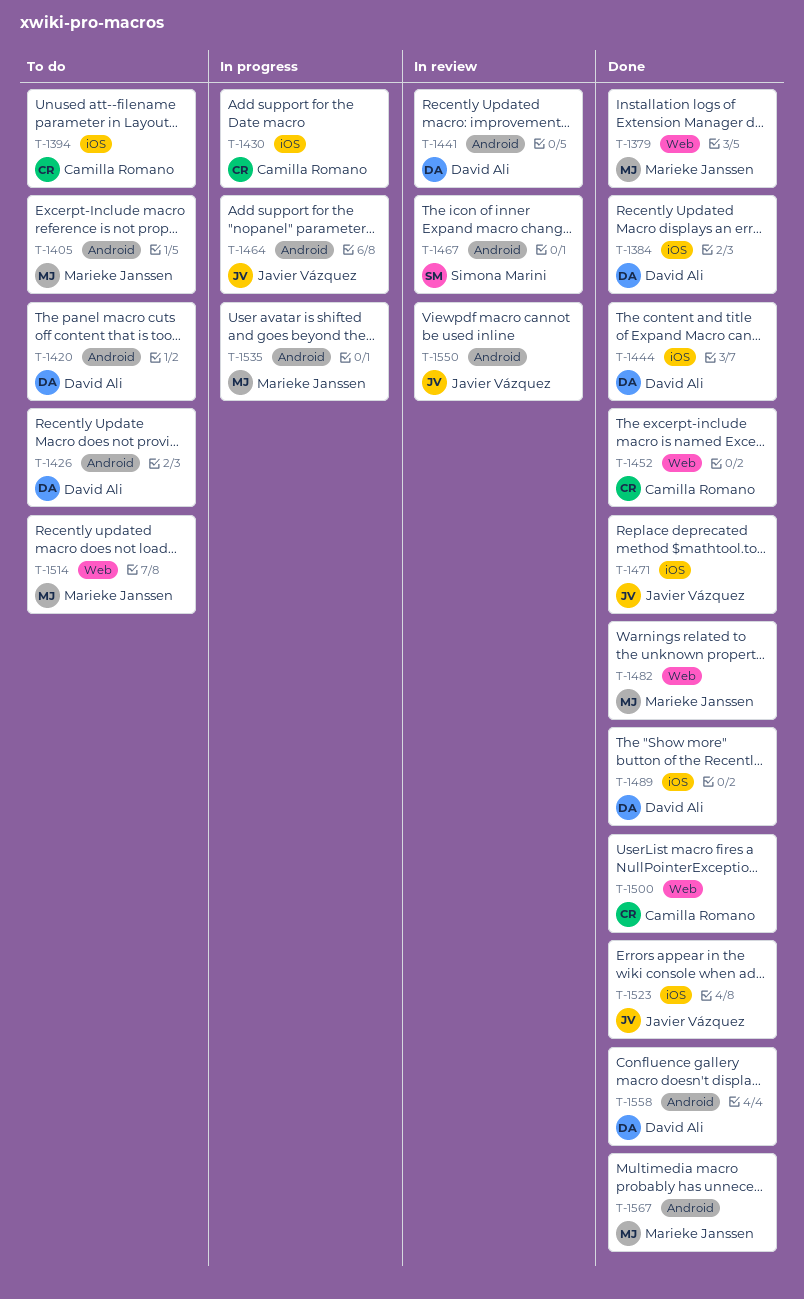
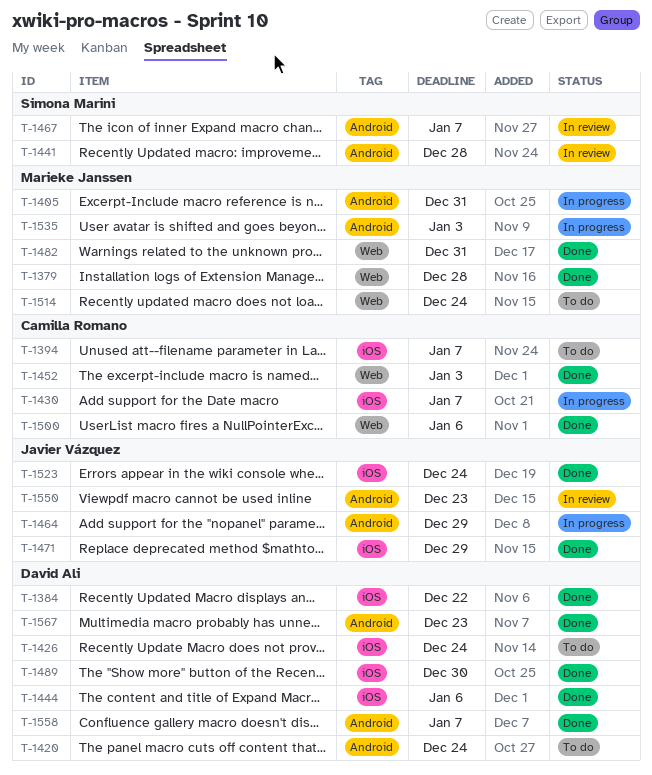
T-1405, status: To do -> In progress
T-1426, label: Android -> iOS
T-1441, owner: David Ali -> Simona Marini
T-1567, owner: Marieke Janssen -> David Ali

